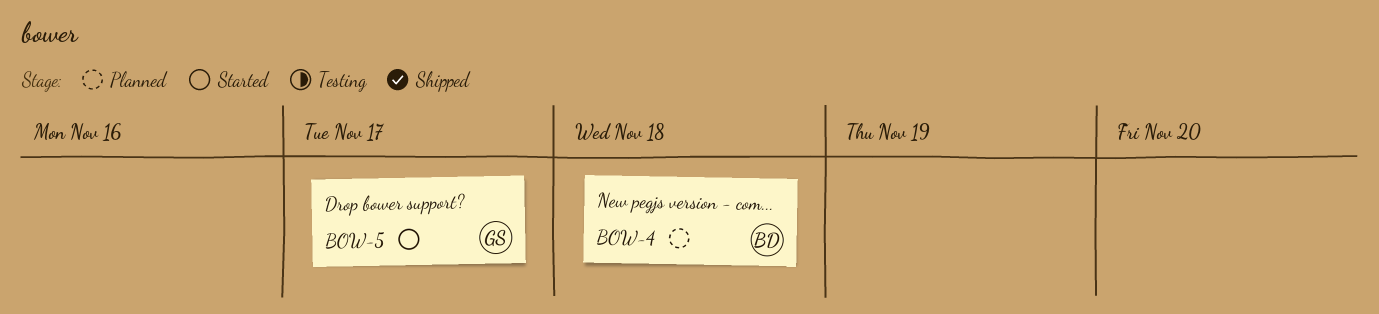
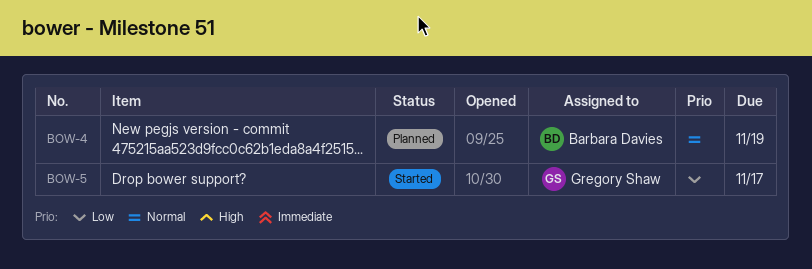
BOW-4, due: Nov 18 -> Nov 19

